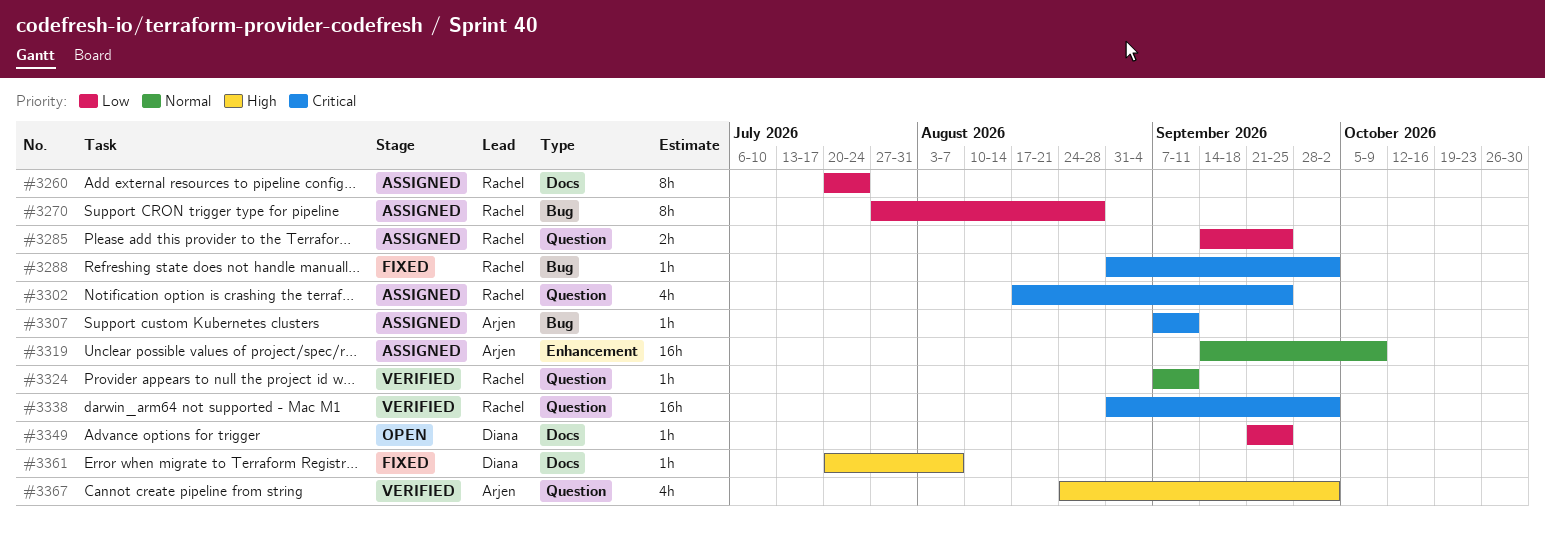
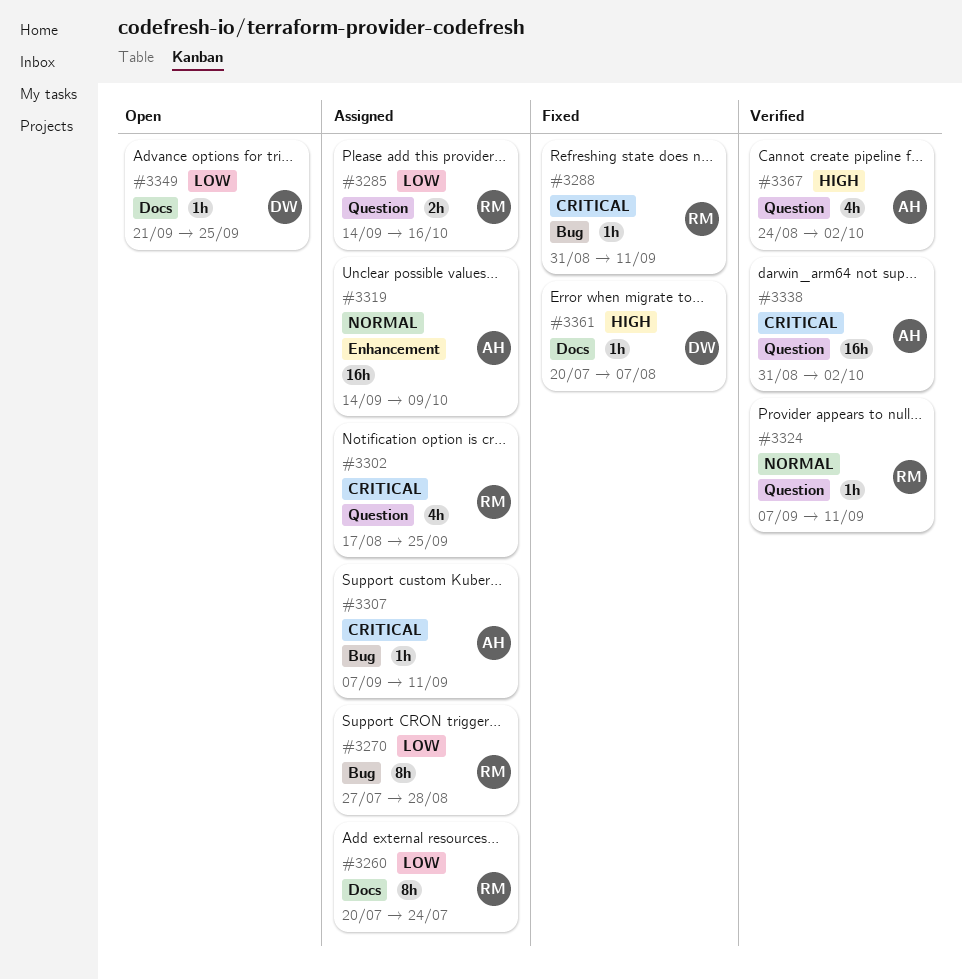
#3285, due: Sep 25 -> Oct 16
#3288, due: Oct 2 -> Sep 11
#3338, owner: Rachel -> Arjen

